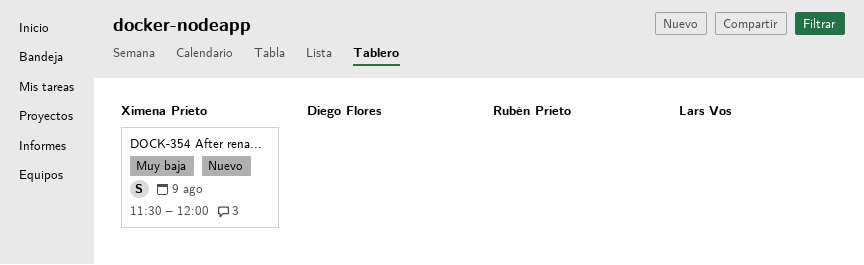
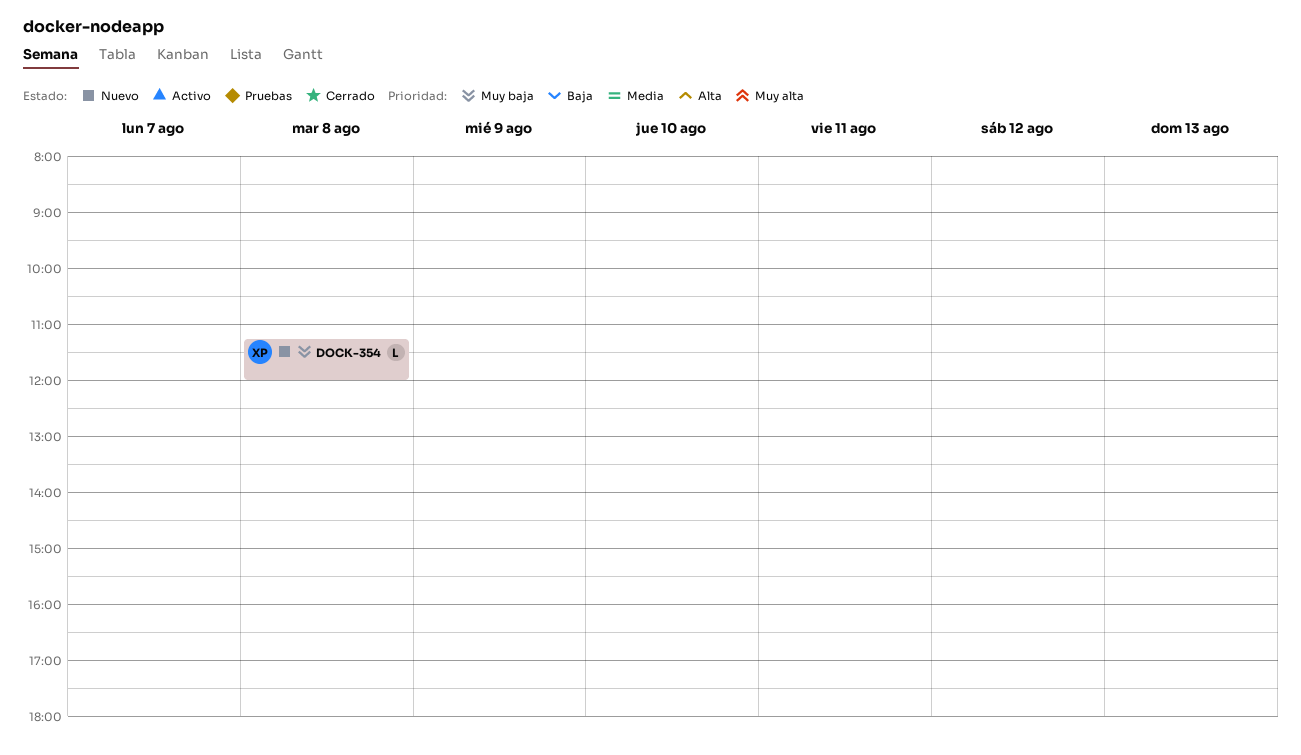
DOCK-354, estimate: S -> L
DOCK-354, day: Aug 9 -> Aug 8
DOCK-354, begins: 11:30 -> 11:15

